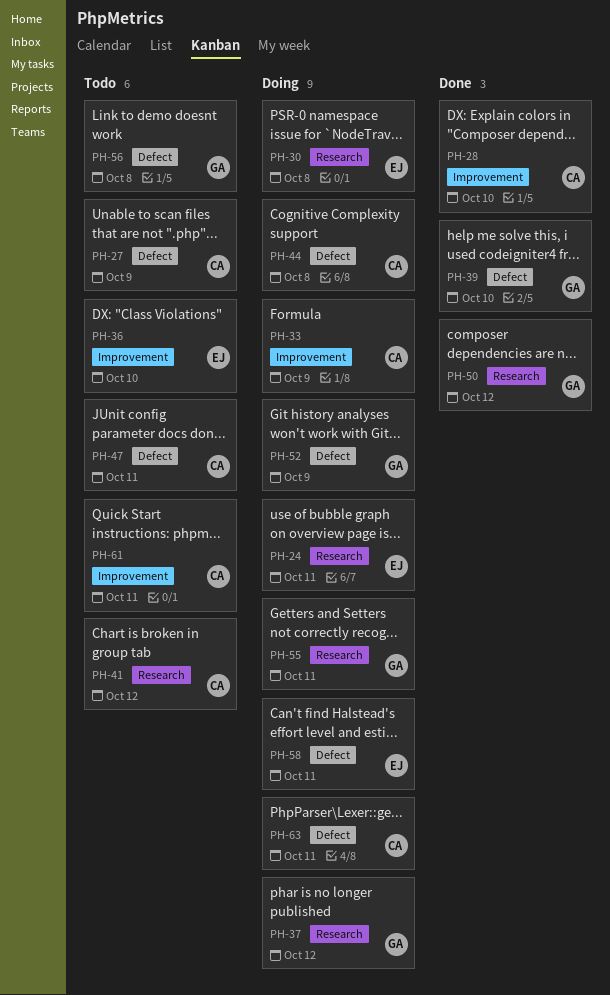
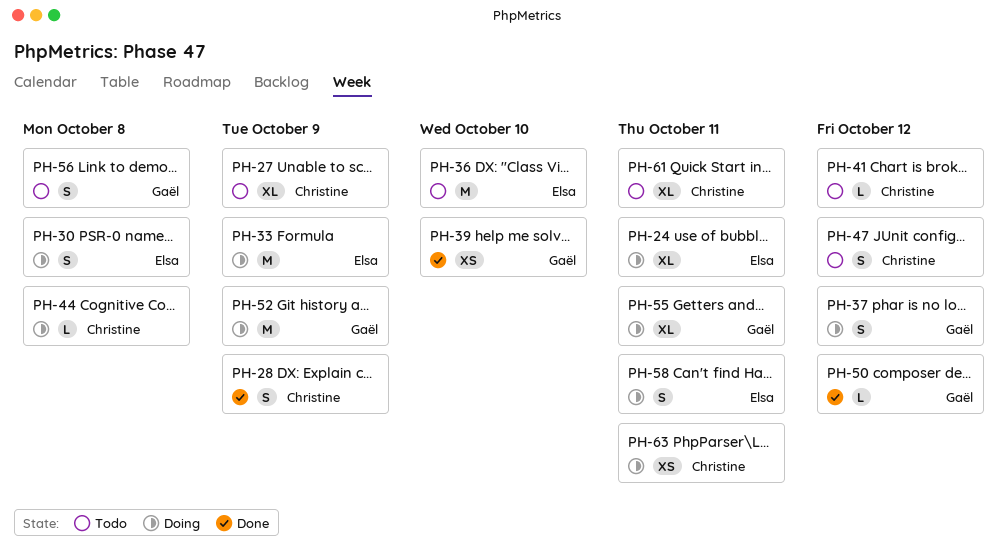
PH-28, due: Oct 10 -> Oct 9
PH-33, owner: Christine -> Elsa
PH-47, due: Oct 11 -> Oct 12

